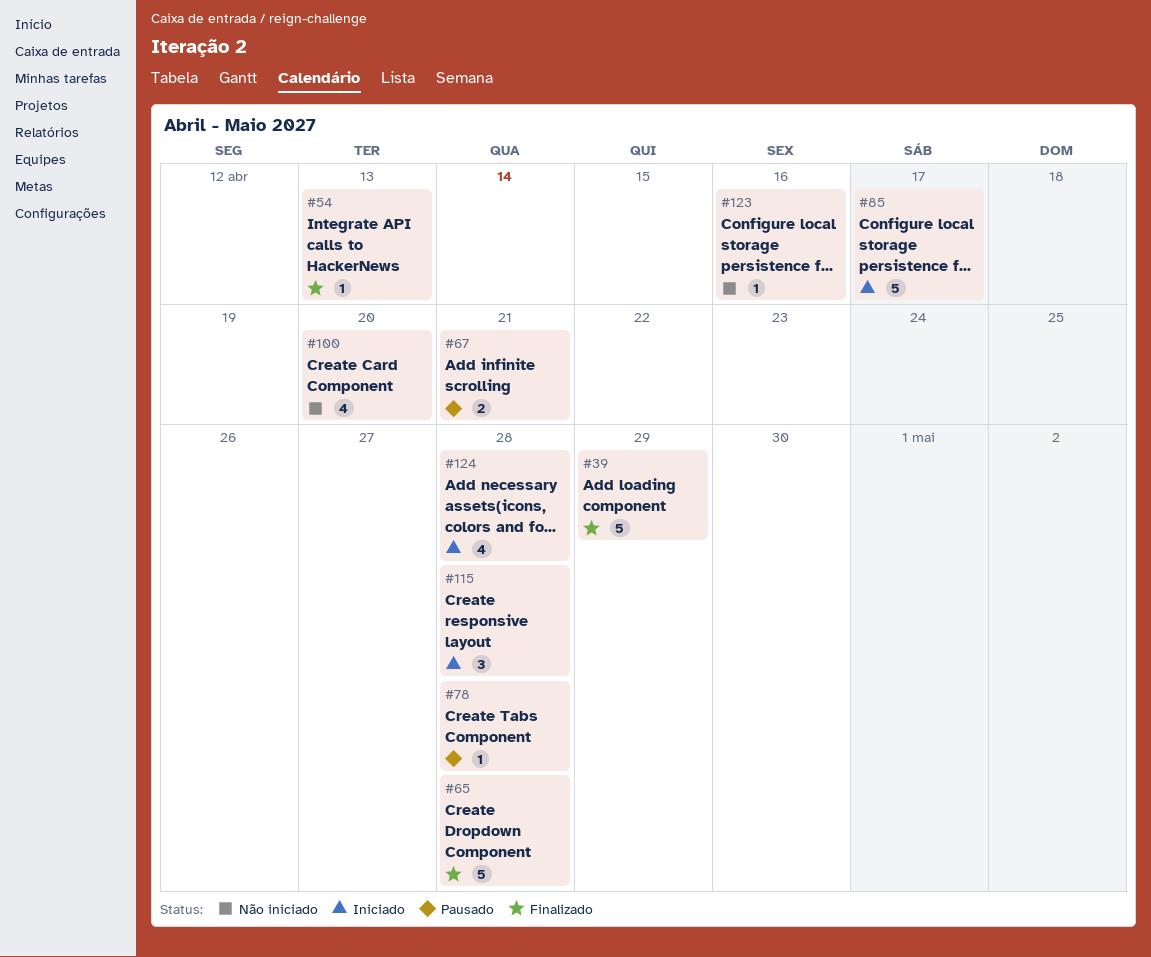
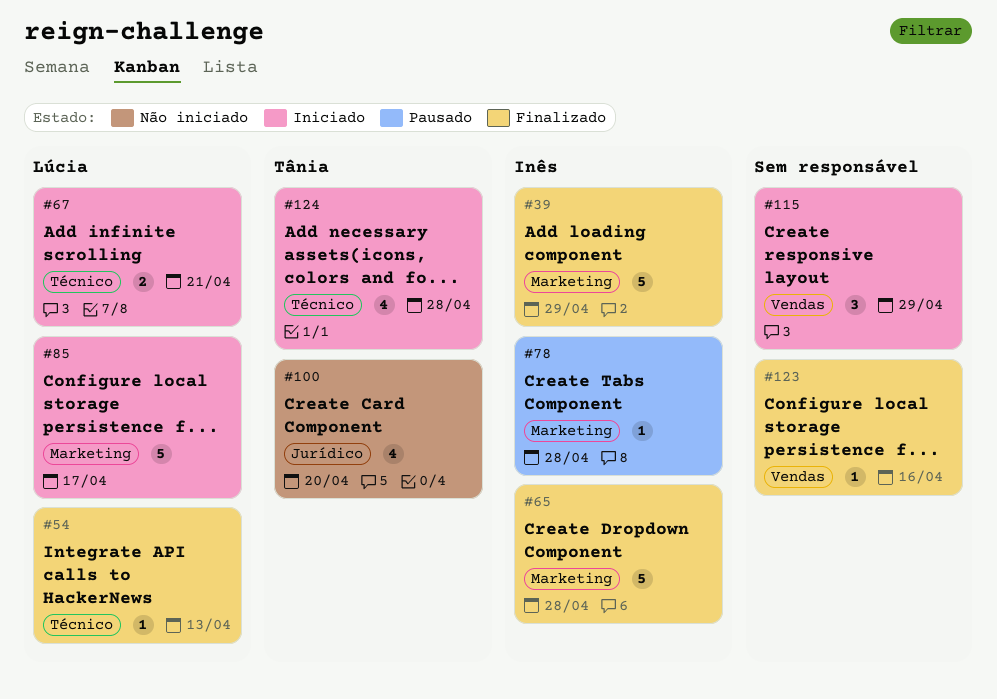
#67, status: Pausado -> Iniciado
#115, due: Apr 28 -> Apr 29
#123, status: Não iniciado -> Finalizado

